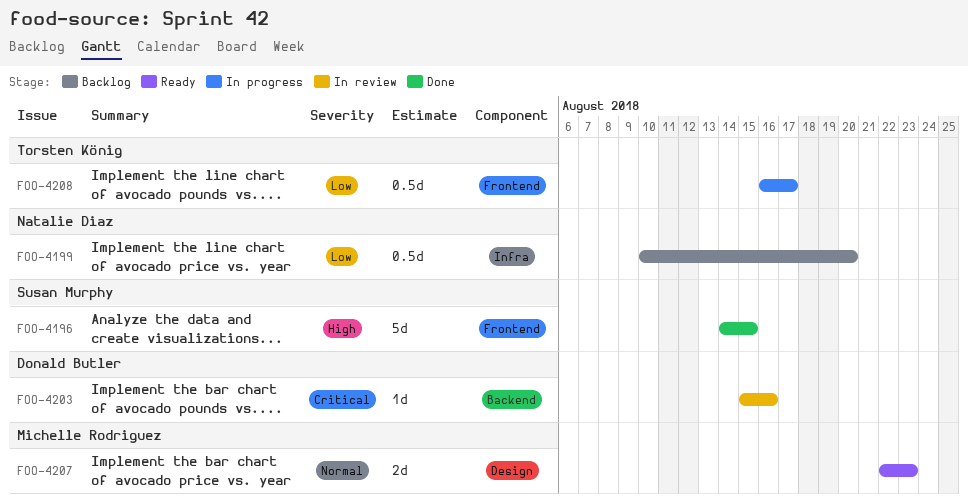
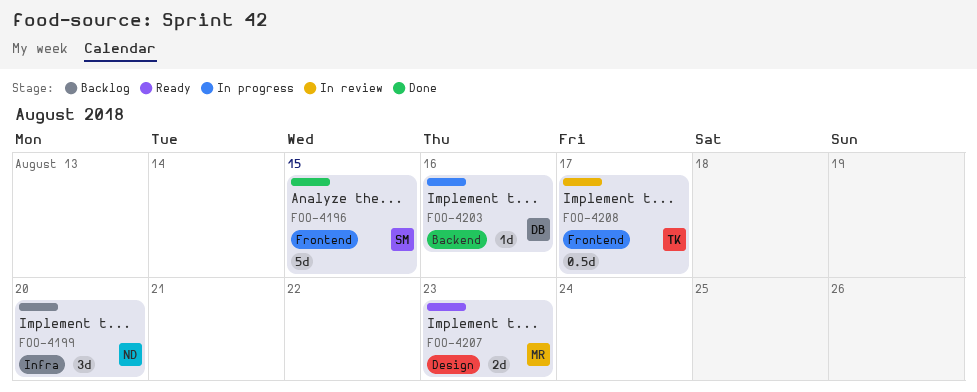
FOO-4199, estimate: 0.5d -> 3d
FOO-4203, status: In review -> In progress
FOO-4208, status: In progress -> In review

